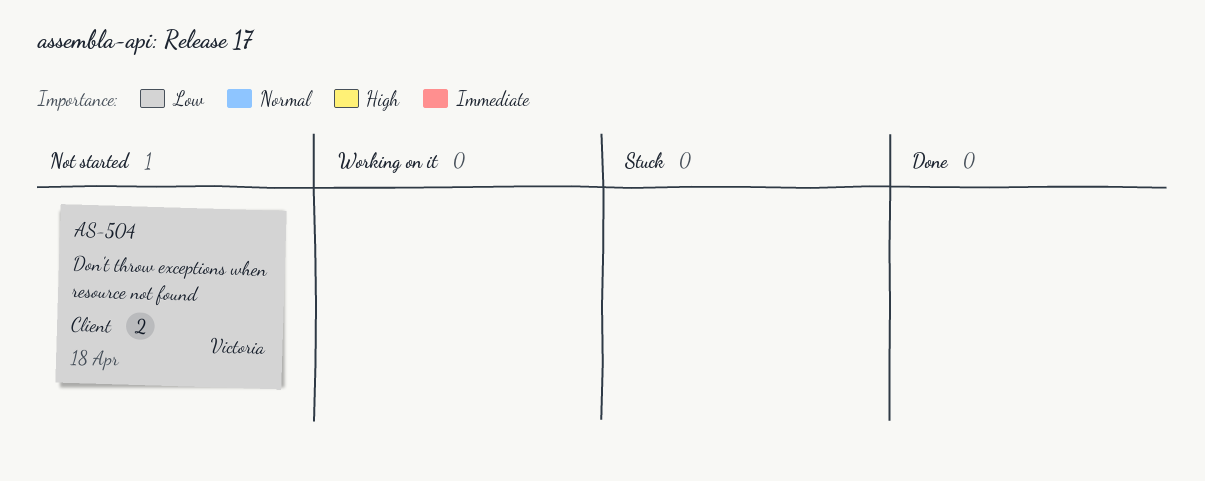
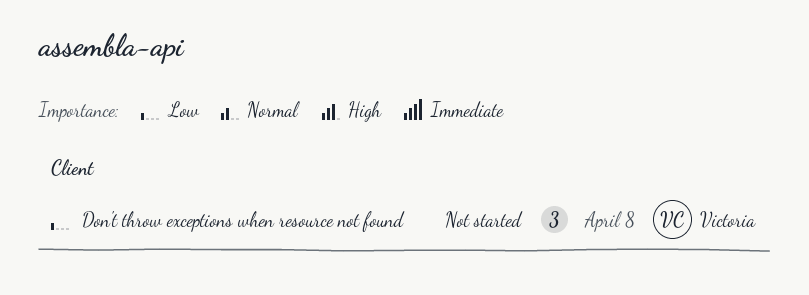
Don't throw exceptions when resource not found, estimate: 2 -> 3
Don't throw exceptions when resource not found, due: Apr 18 -> Apr 8

